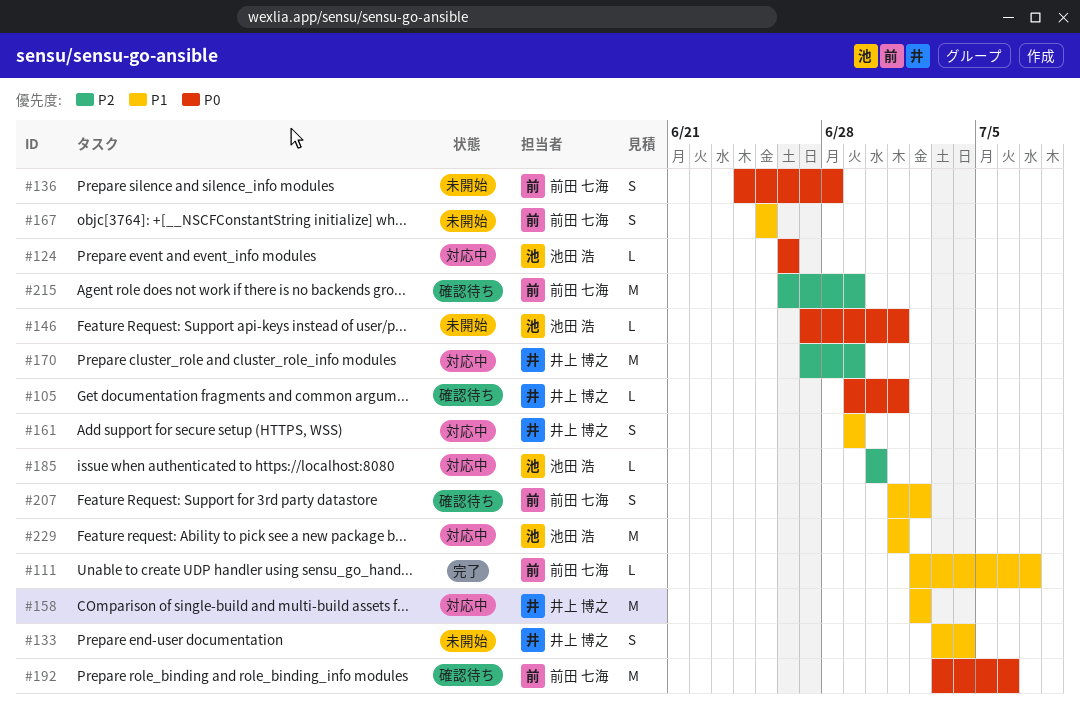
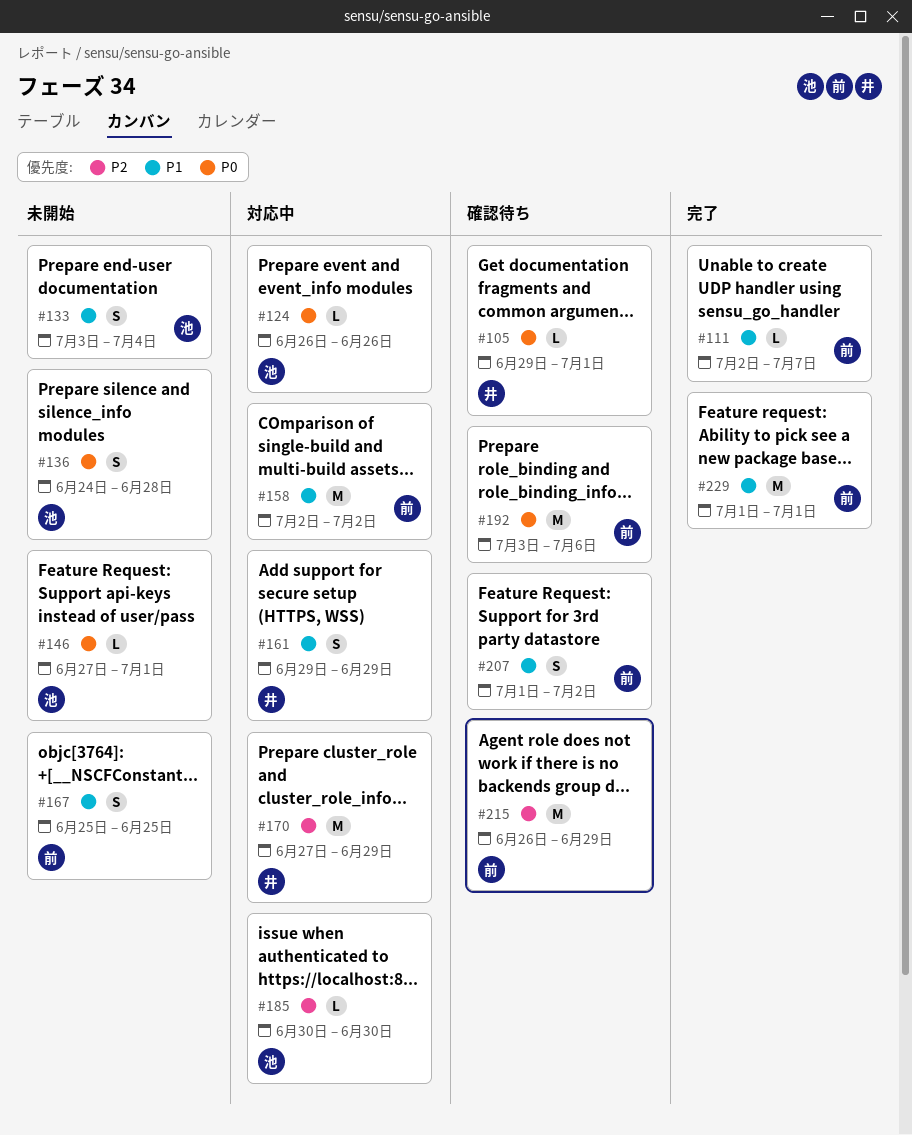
#133, owner: 井上 博之 -> 池田 浩
#136, owner: 前田 七海 -> 池田 浩
#158, owner: 井上 博之 -> 前田 七海
#229, status: 対応中 -> 完了
#229, owner: 池田 浩 -> 前田 七海

